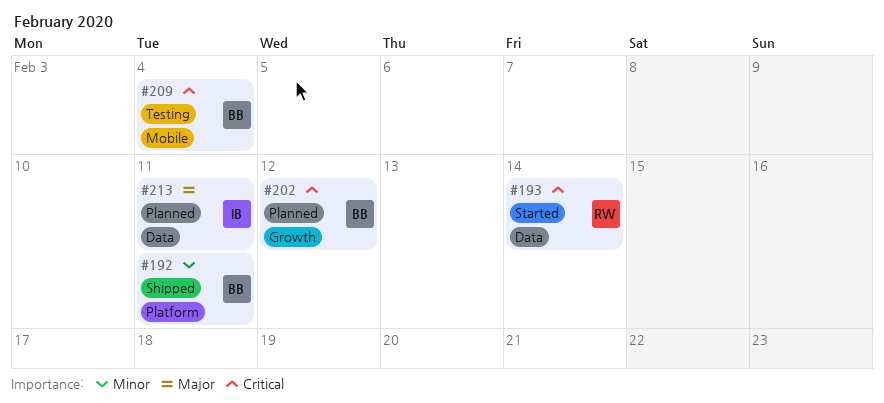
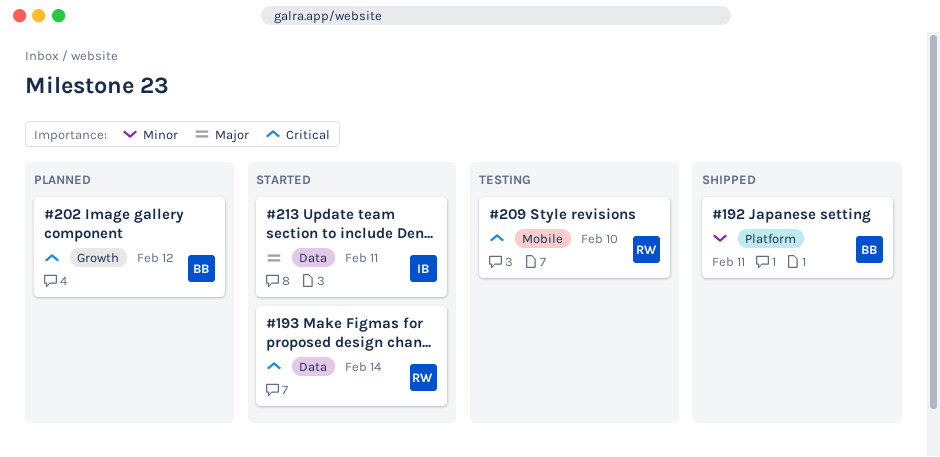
#209, owner: BB -> RW
#209, due: Feb 4 -> Feb 10
#213, status: Planned -> Started

